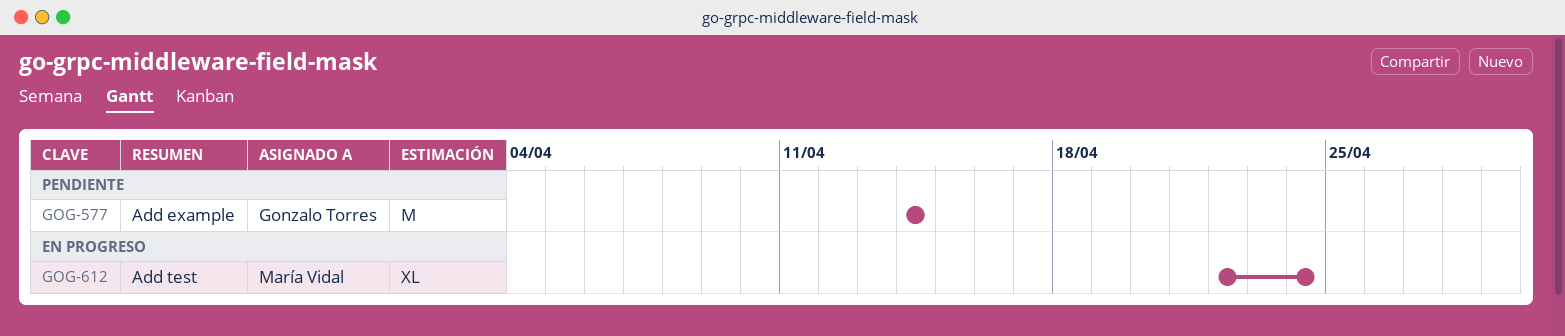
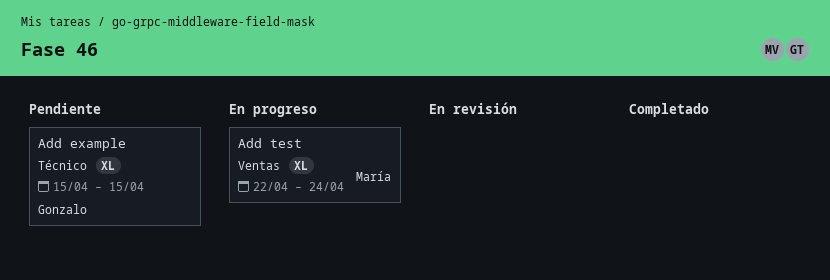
Add example, estimate: M -> XL
Add example, start: Apr 14 -> Apr 15
Add example, due: Apr 14 -> Apr 15

